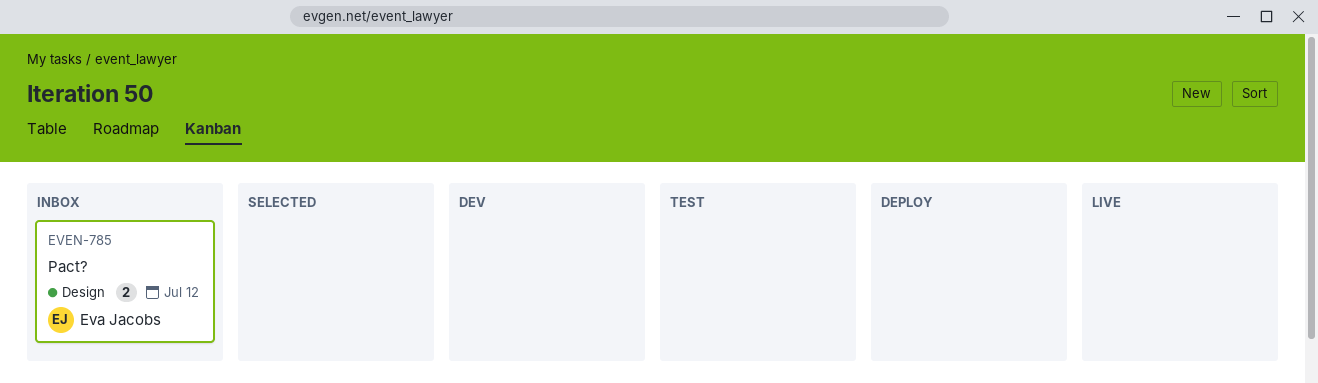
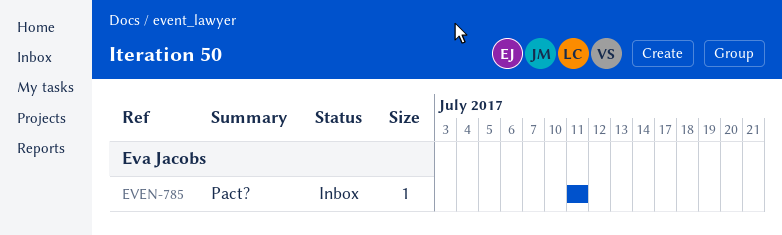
EVEN-785, estimate: 2 -> 1
EVEN-785, due: Jul 12 -> Jul 11

